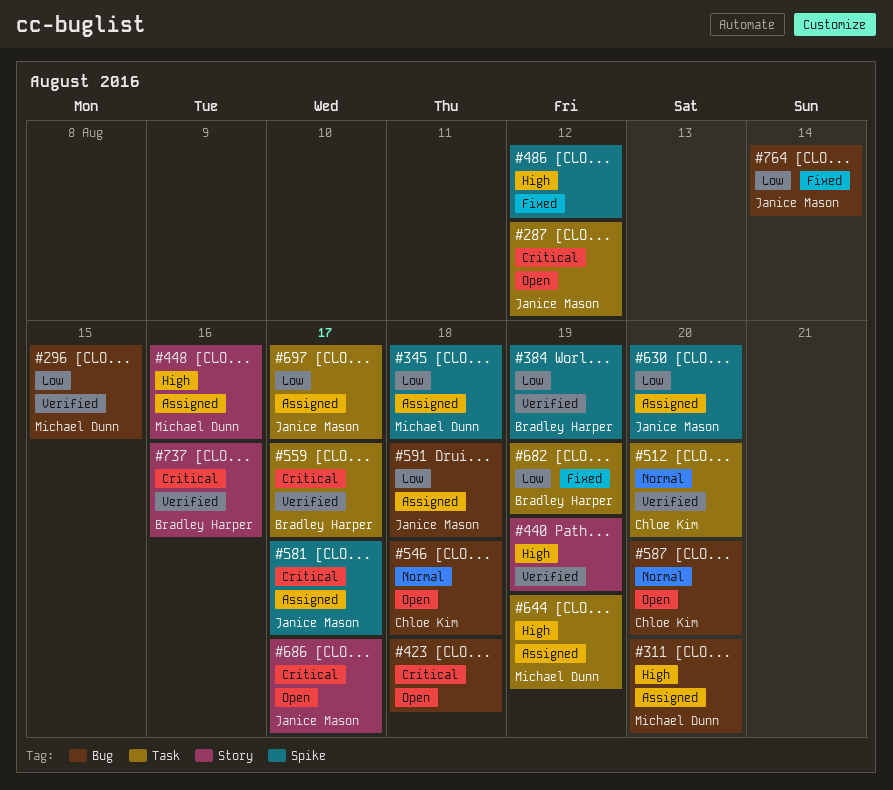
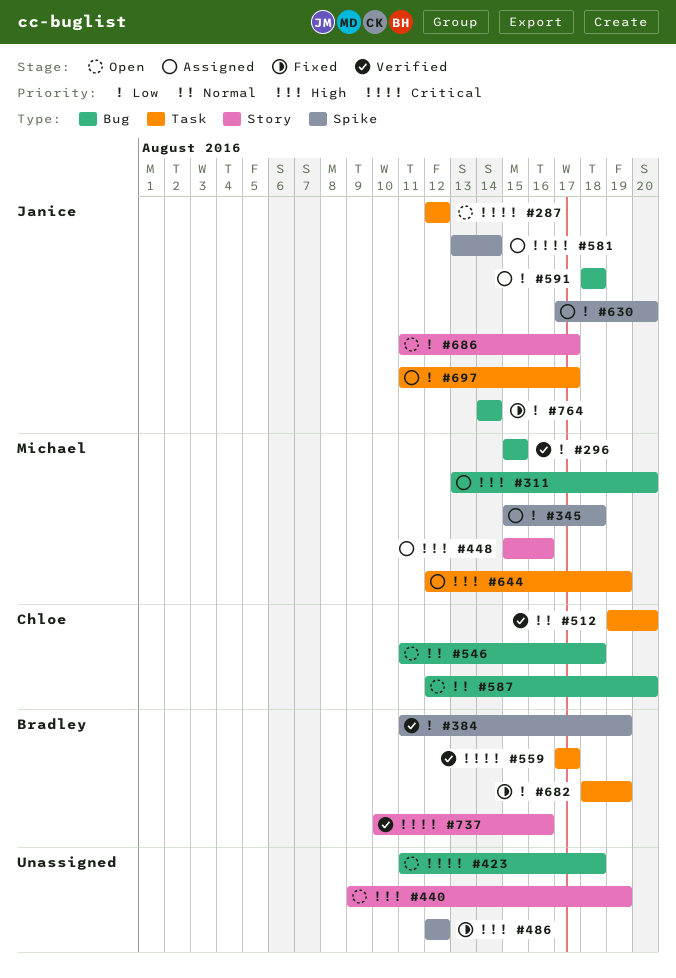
#440, status: Verified -> Open
#581, due: Aug 17 -> Aug 14
#686, priority: Critical -> Low

